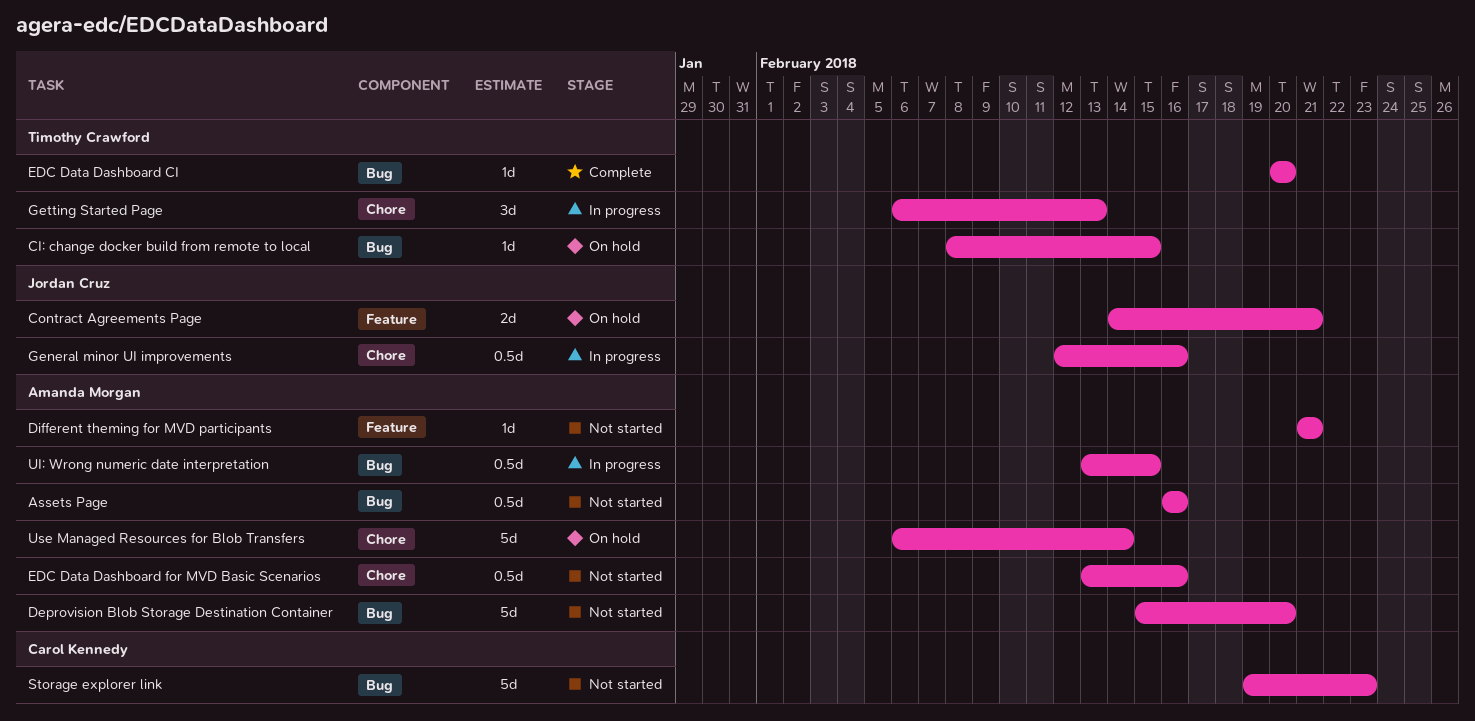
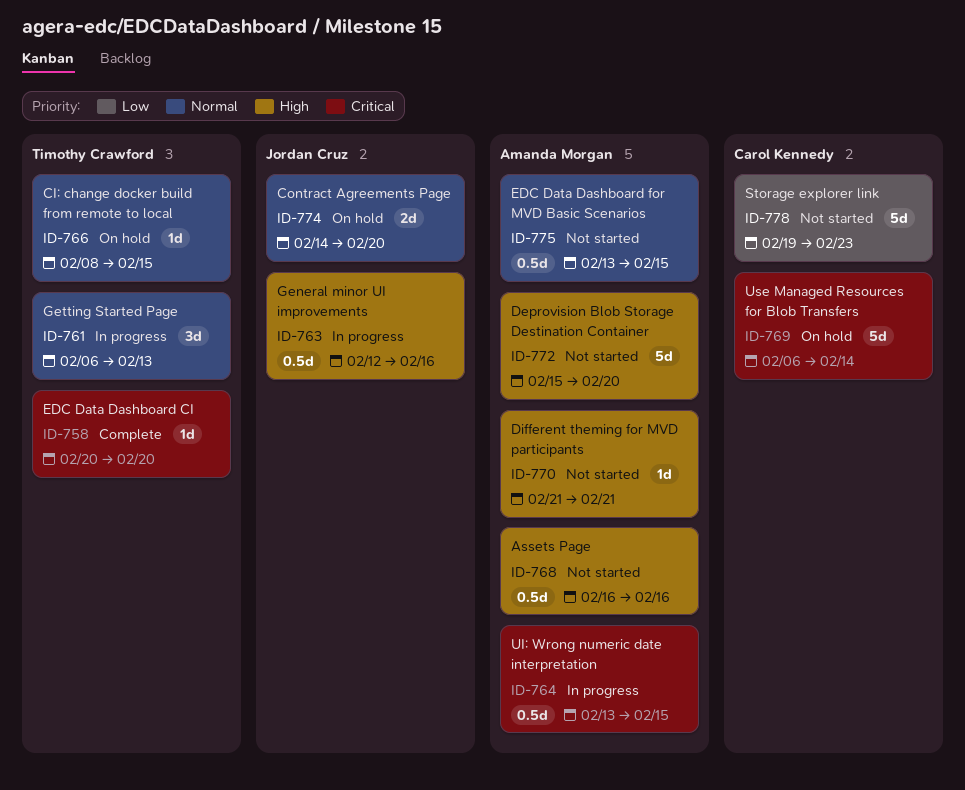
Contract Agreements Page, due: Feb 21 -> Feb 20
EDC Data Dashboard for MVD Basic Scenarios, due: Feb 16 -> Feb 15
Use Managed Resources for Blob Transfers, owner: Amanda Morgan -> Carol Kennedy

